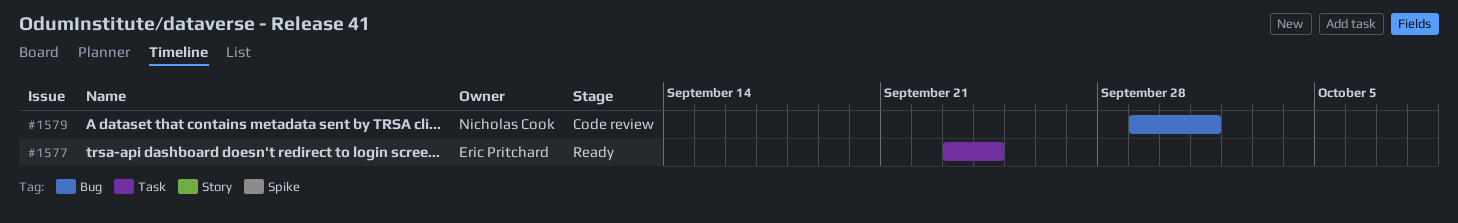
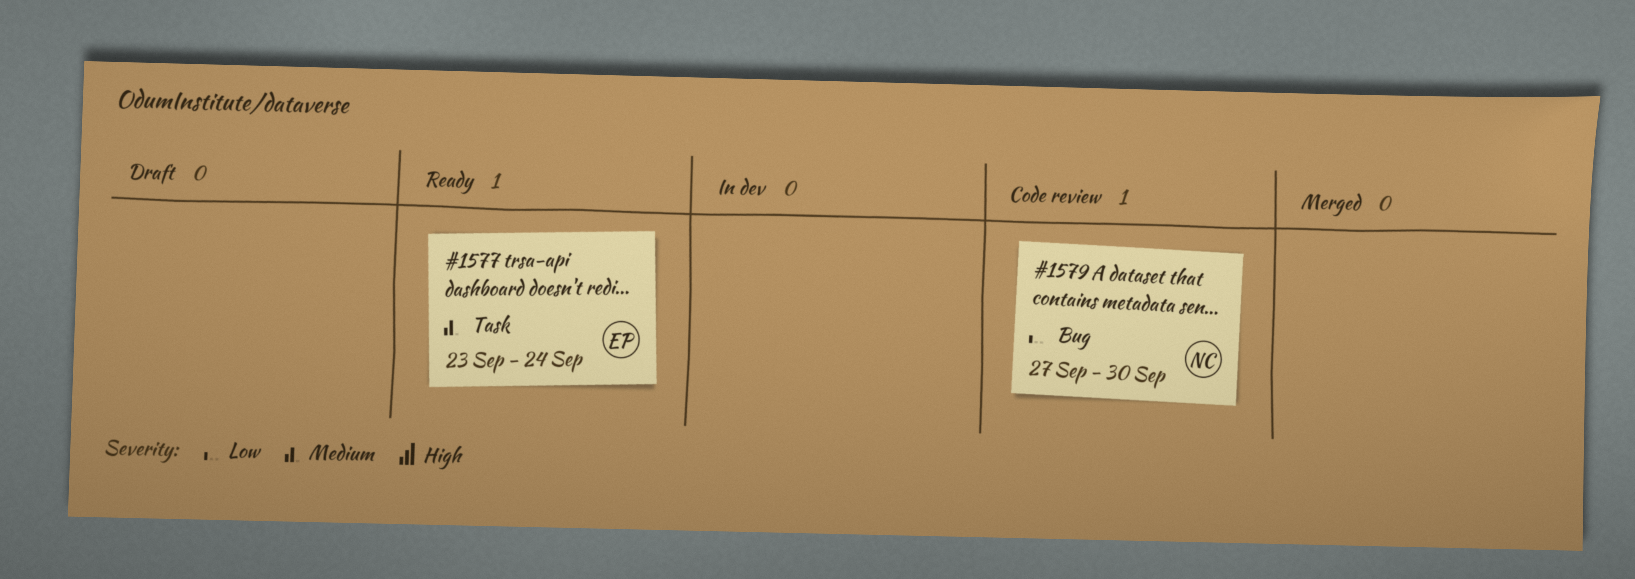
#1579, start: Sep 29 -> Sep 27
#1579, due: Oct 1 -> Sep 30

